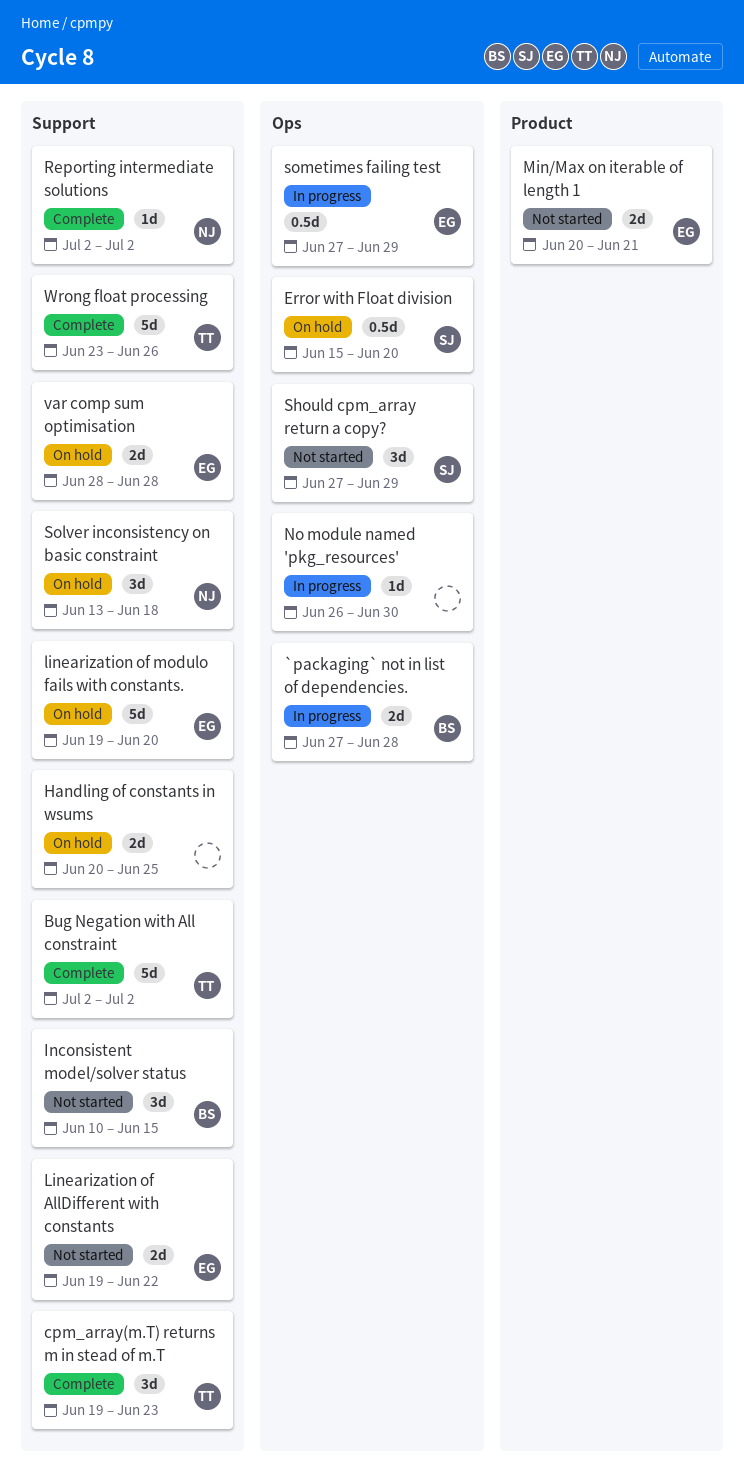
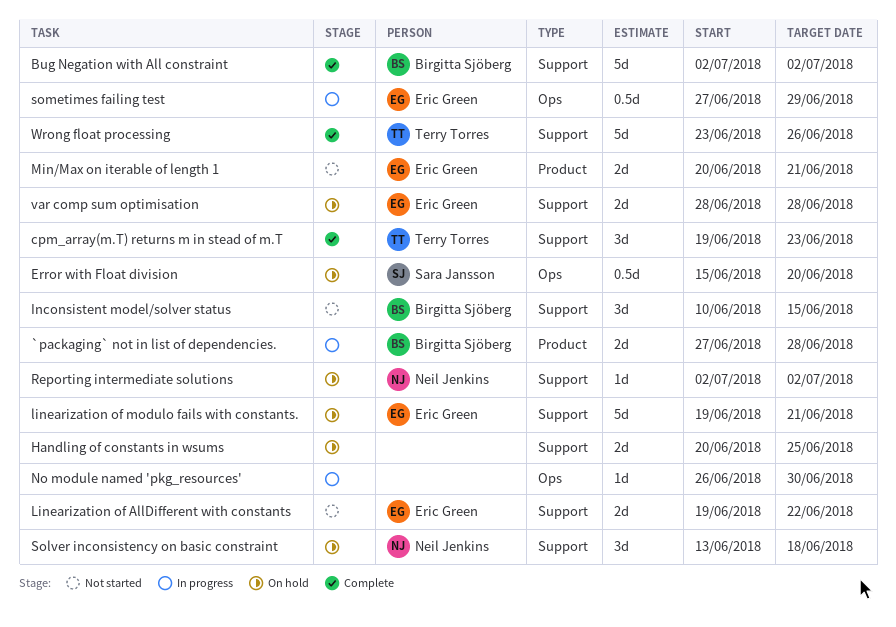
`packaging` not in list of dependencies., label: Ops -> Product
Bug Negation with All constraint, owner: Terry Torres -> Birgitta Sjöberg
linearization of modulo fails with constants., due: Jun 20 -> Jun 21
Reporting intermediate solutions, status: Complete -> On hold
Should cpm_array return a copy?: present -> none

